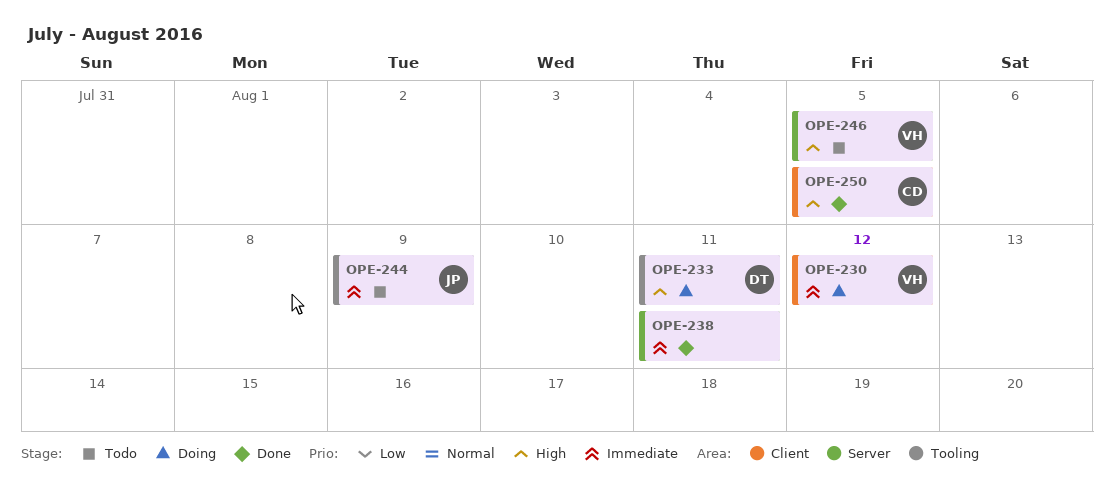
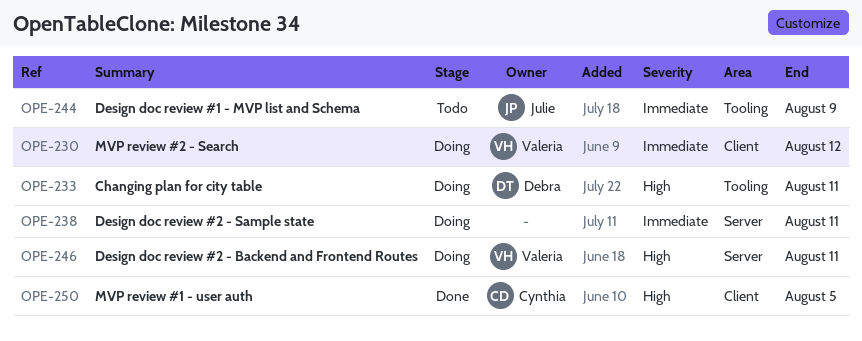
OPE-238, status: Done -> Doing
OPE-246, status: Todo -> Doing
OPE-246, due: Aug 5 -> Aug 11

